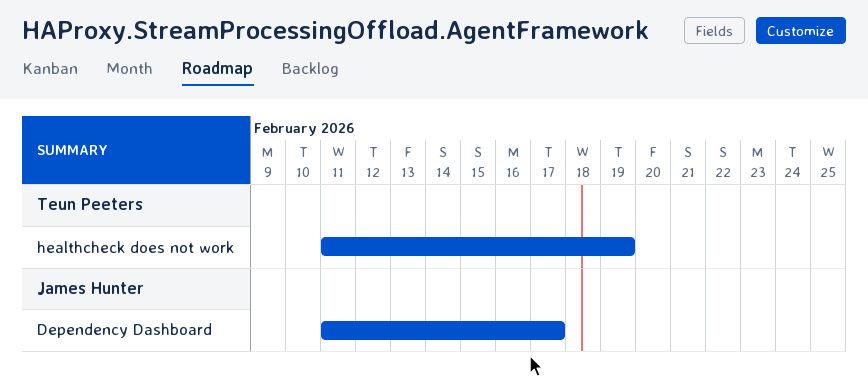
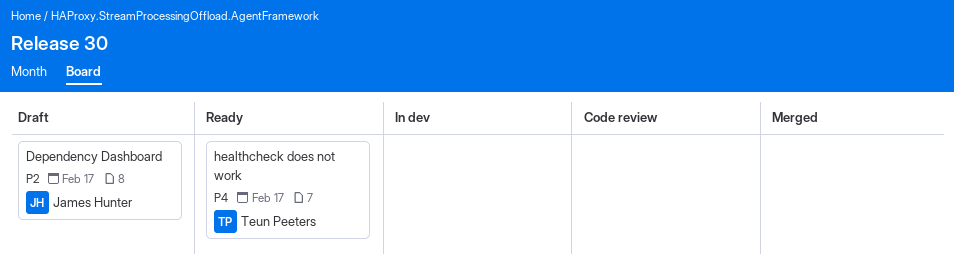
healthcheck does not work, due: Feb 19 -> Feb 17

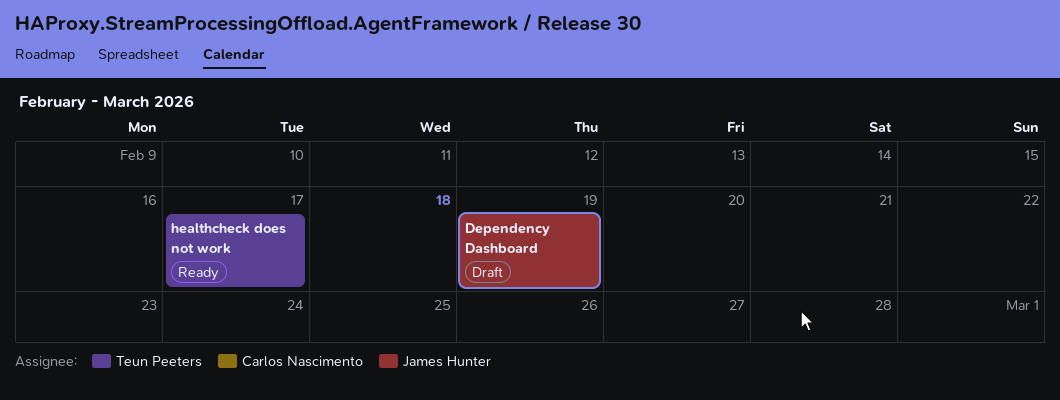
Dependency Dashboard, due: Feb 17 -> Feb 19

